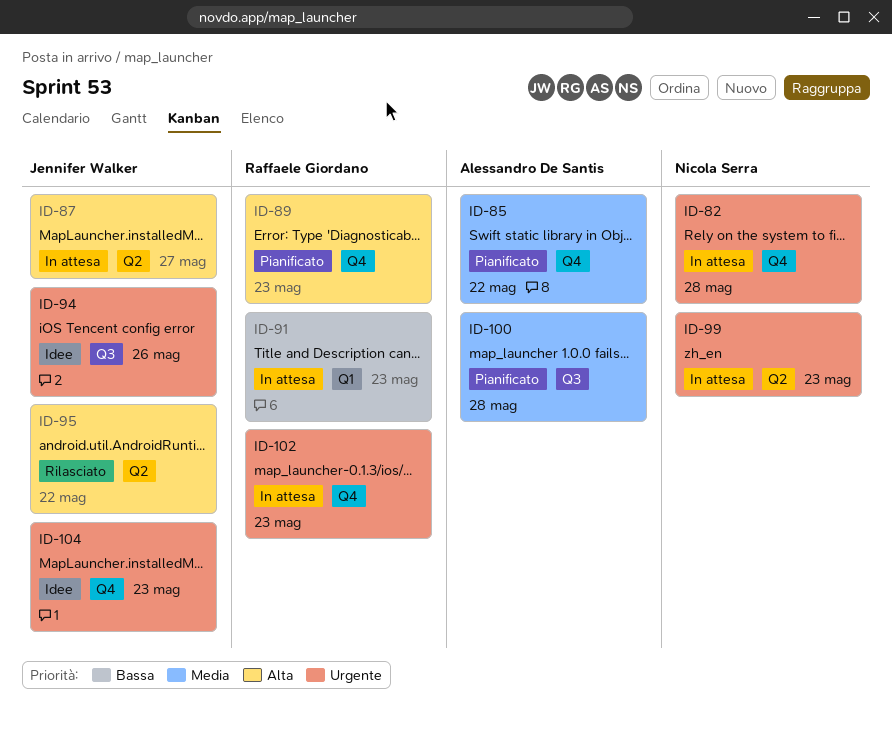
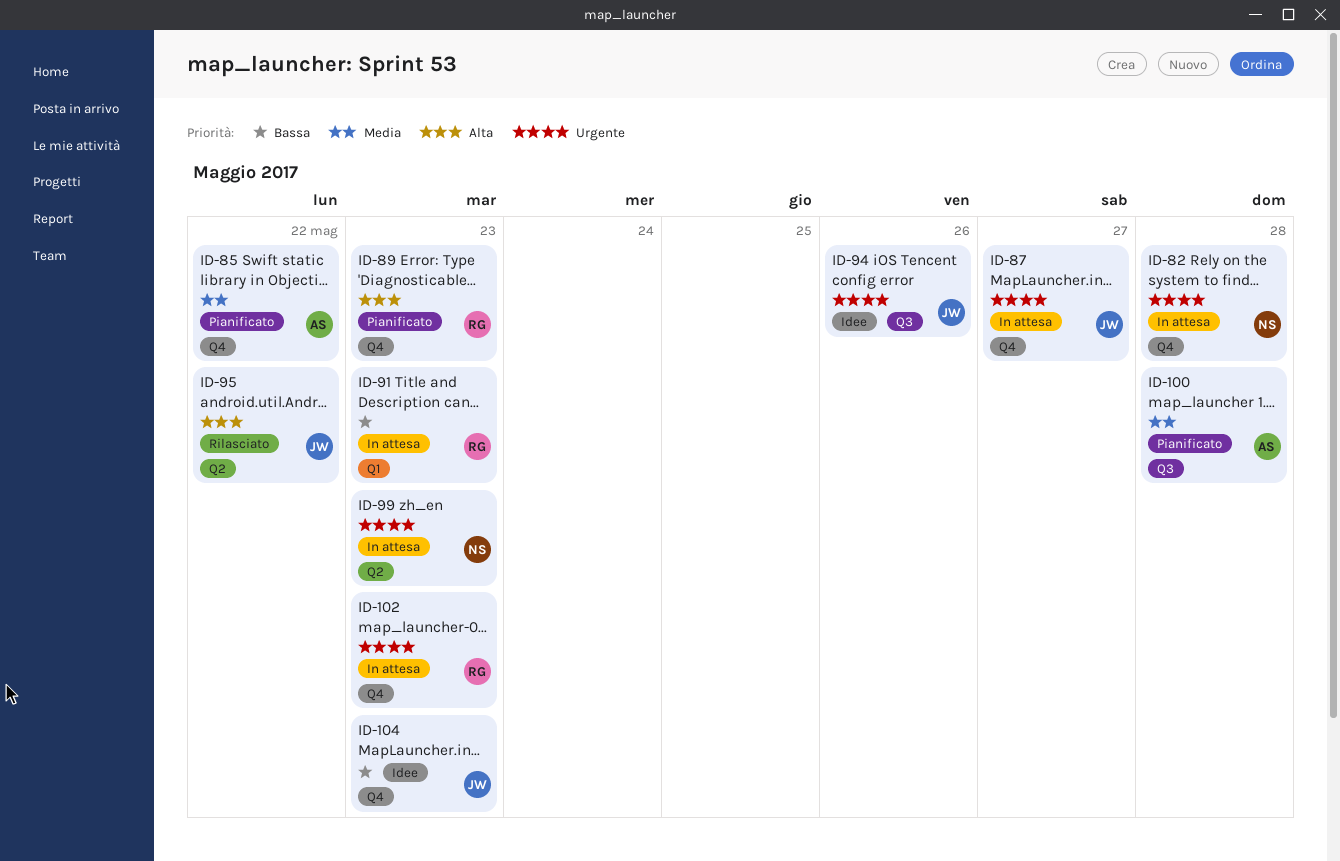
ID-87, priority: Alta -> Urgente
ID-87, label: Q2 -> Q4
ID-104, priority: Urgente -> Bassa

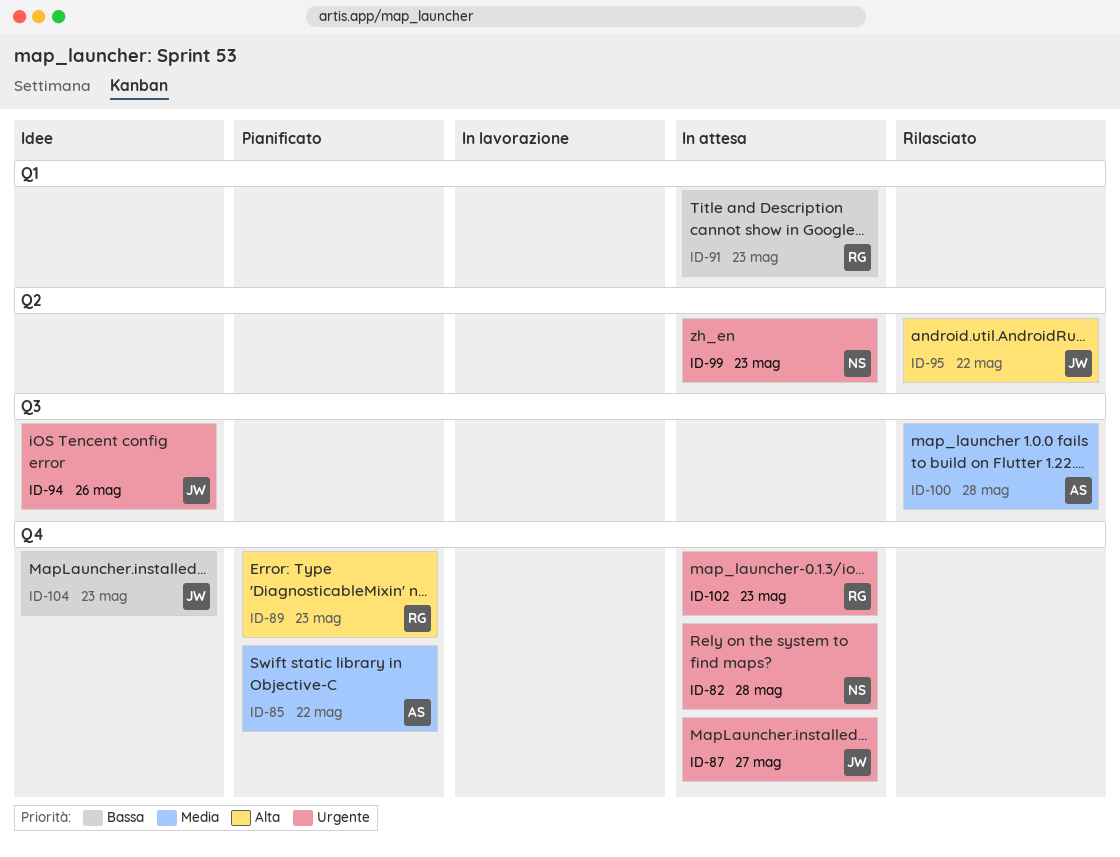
ID-100, status: Pianificato -> Rilasciato

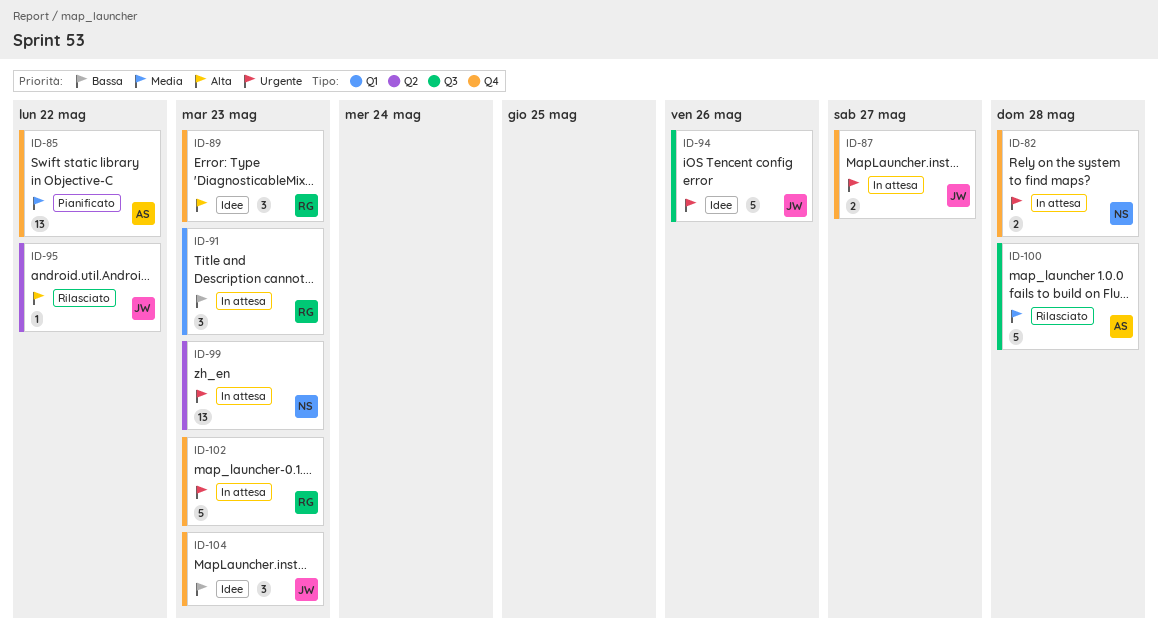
ID-89, status: Pianificato -> Idee

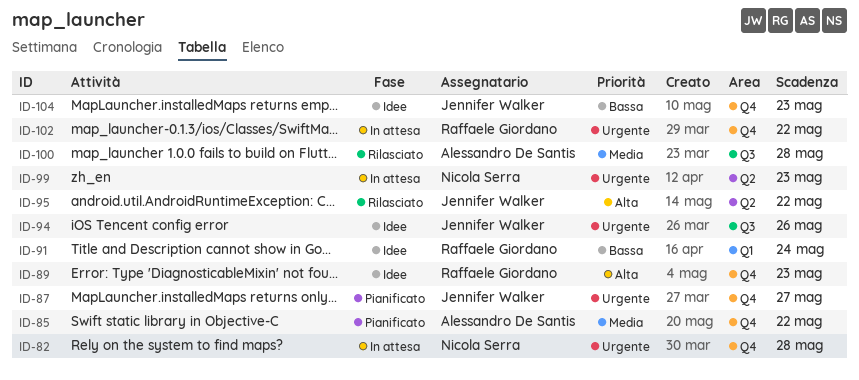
ID-87, status: In attesa -> Pianificato
ID-91, status: In attesa -> Idee
ID-91, due: May 23 -> May 24
ID-102, due: May 23 -> May 22

